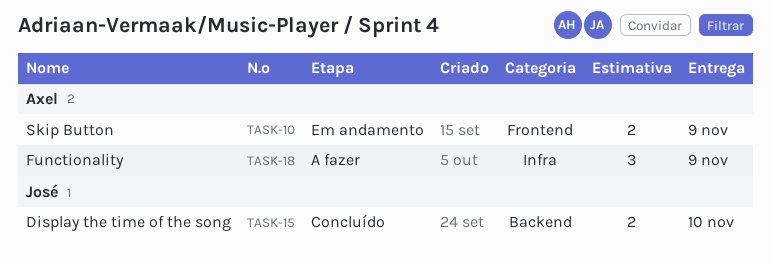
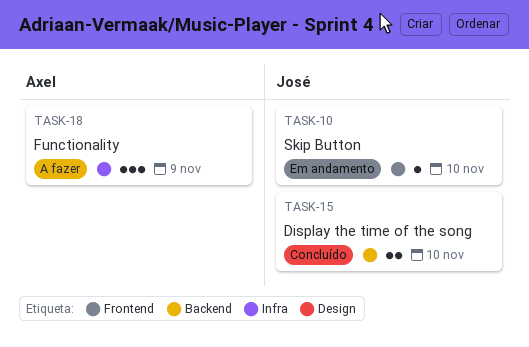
TASK-10, owner: Axel -> José
TASK-10, estimate: 2 -> 1
TASK-10, due: Nov 9 -> Nov 10

